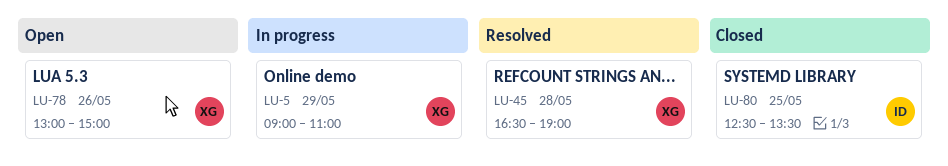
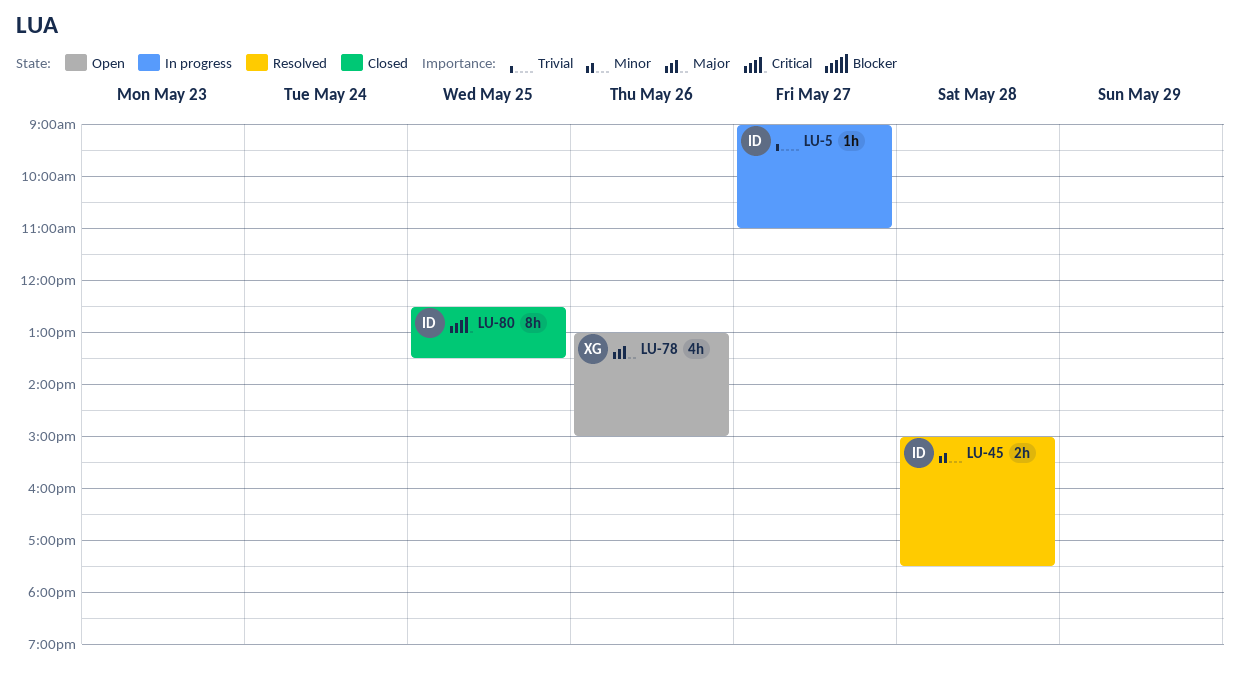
LU-5, owner: XG -> ID
LU-5, day: May 29 -> May 27
LU-45, owner: XG -> ID
LU-45, begins: 16:30 -> 15:00
LU-45, ends: 19:00 -> 17:30

